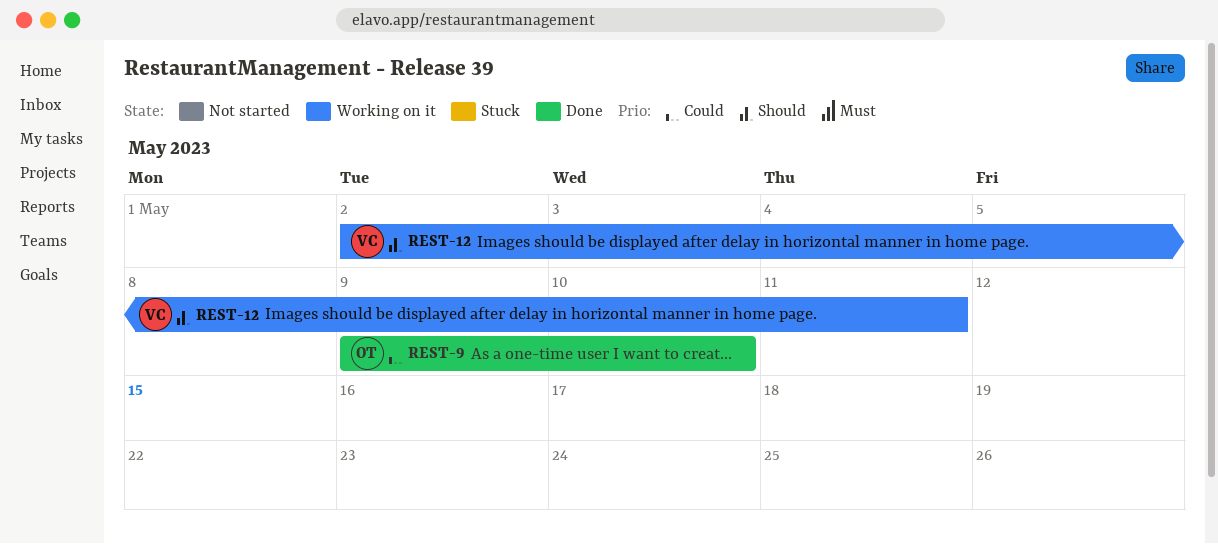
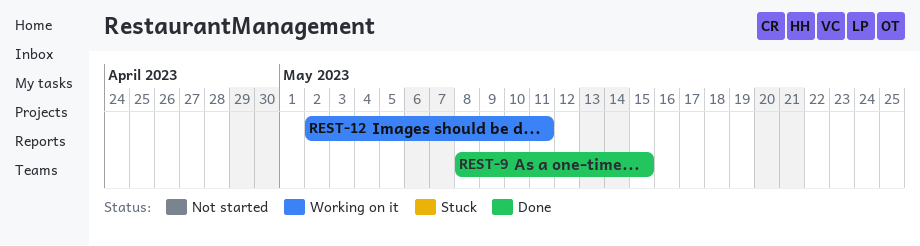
REST-9, start: May 9 -> May 8
REST-9, due: May 10 -> May 15

